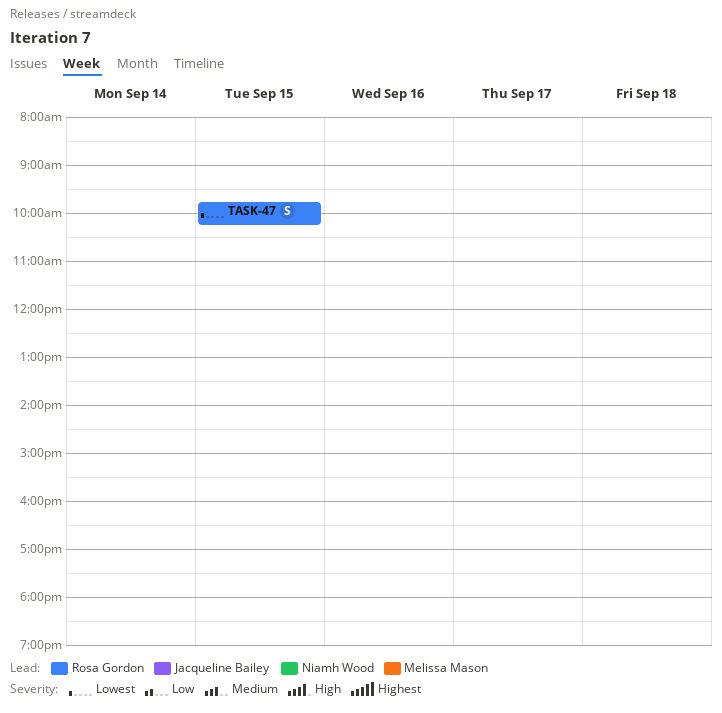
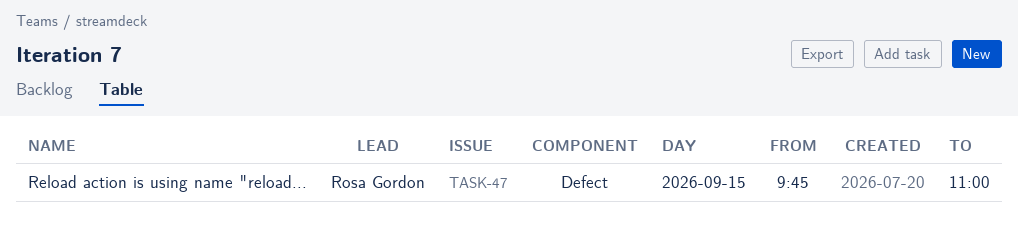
TASK-47, ends: 10:15 -> 11:00

